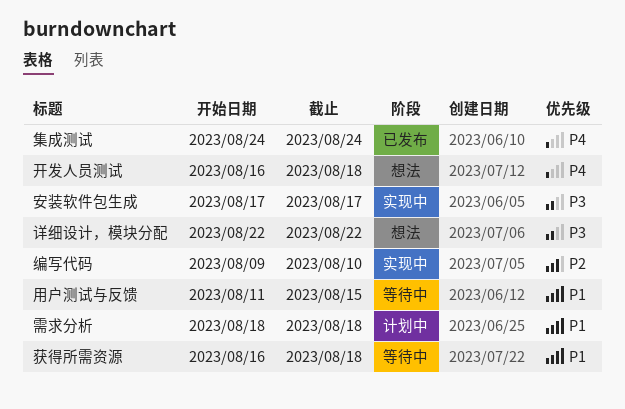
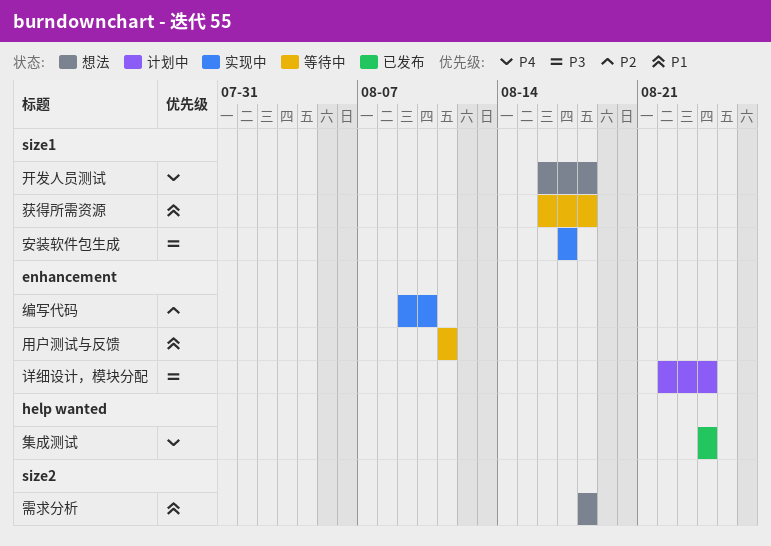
用户测试与反馈, due: Aug 15 -> Aug 11
详细设计，模块分配, status: 想法 -> 计划中
详细设计，模块分配, due: Aug 22 -> Aug 24
需求分析, status: 计划中 -> 想法

